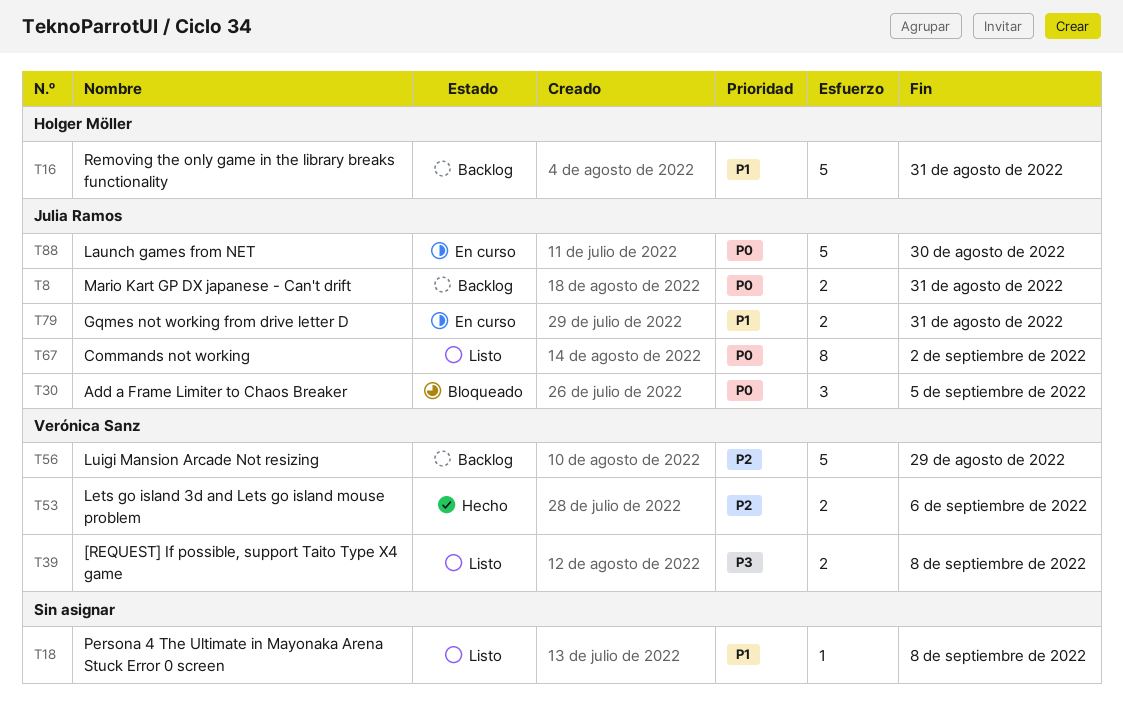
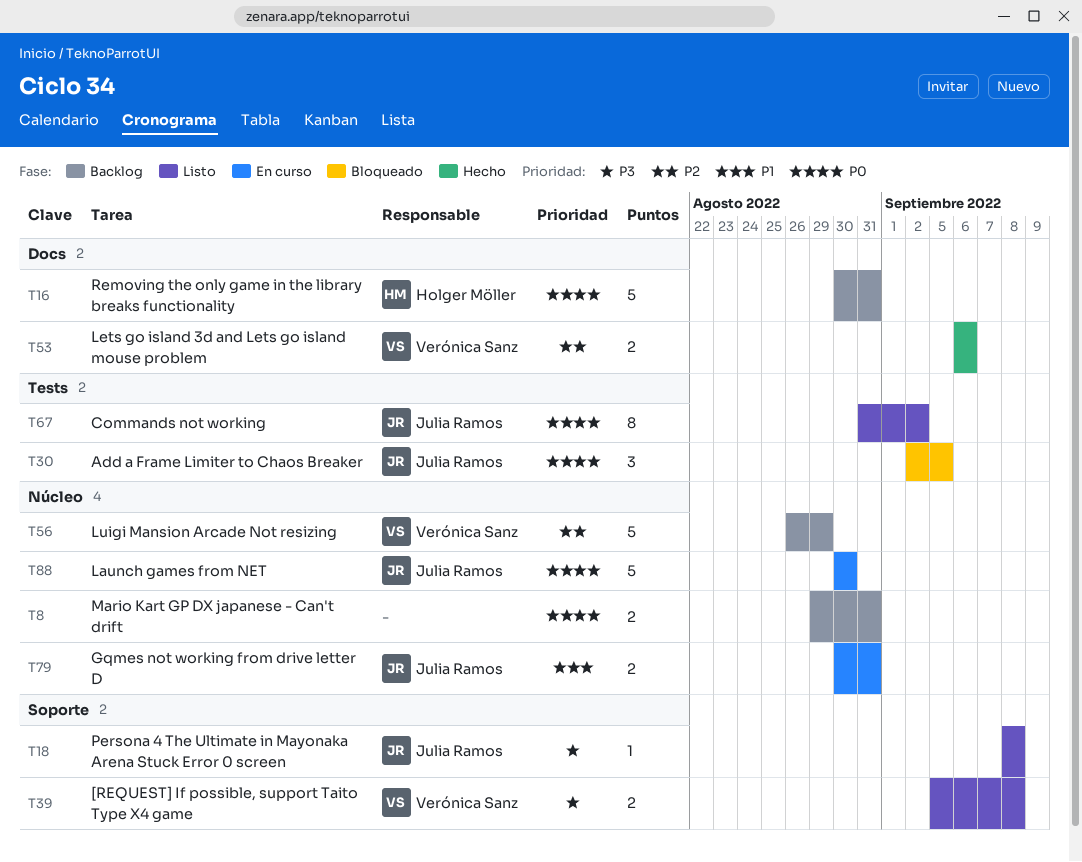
T8, owner: Julia Ramos -> none
T16, priority: P1 -> P0
T18, owner: none -> Julia Ramos
T18, priority: P1 -> P3

